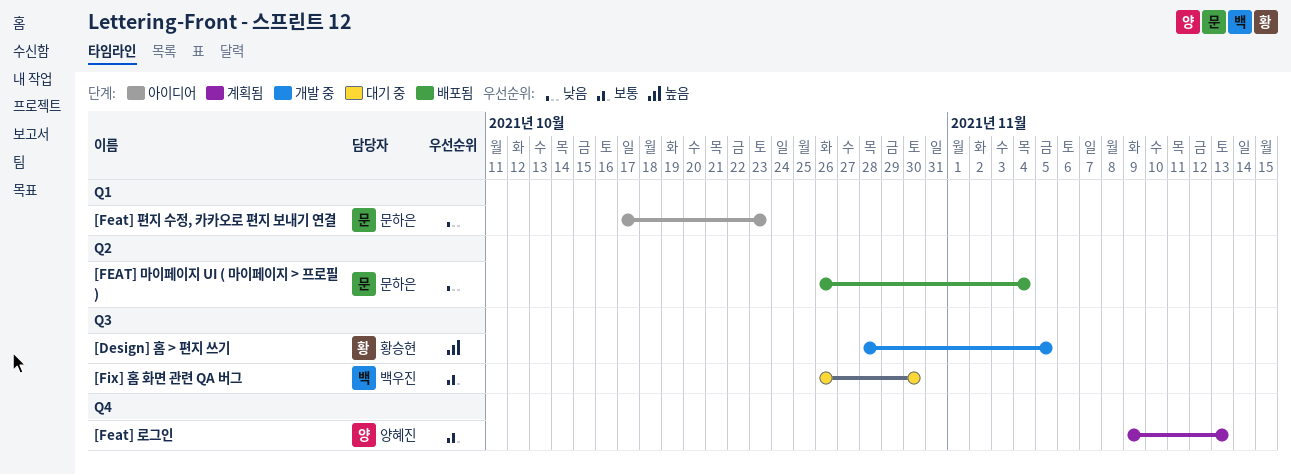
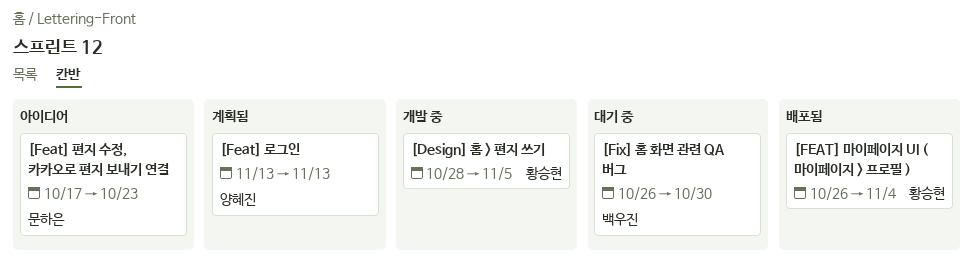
[Feat] 로그인, start: Nov 9 -> Nov 13
[FEAT] 마이페이지 UI ( 마이페이지 > 프로필 ), owner: 문하은 -> 황승현

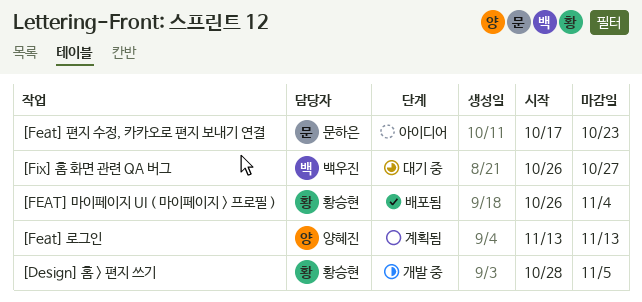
[Fix] 홈 화면 관련 QA 버그, due: Oct 30 -> Oct 27

